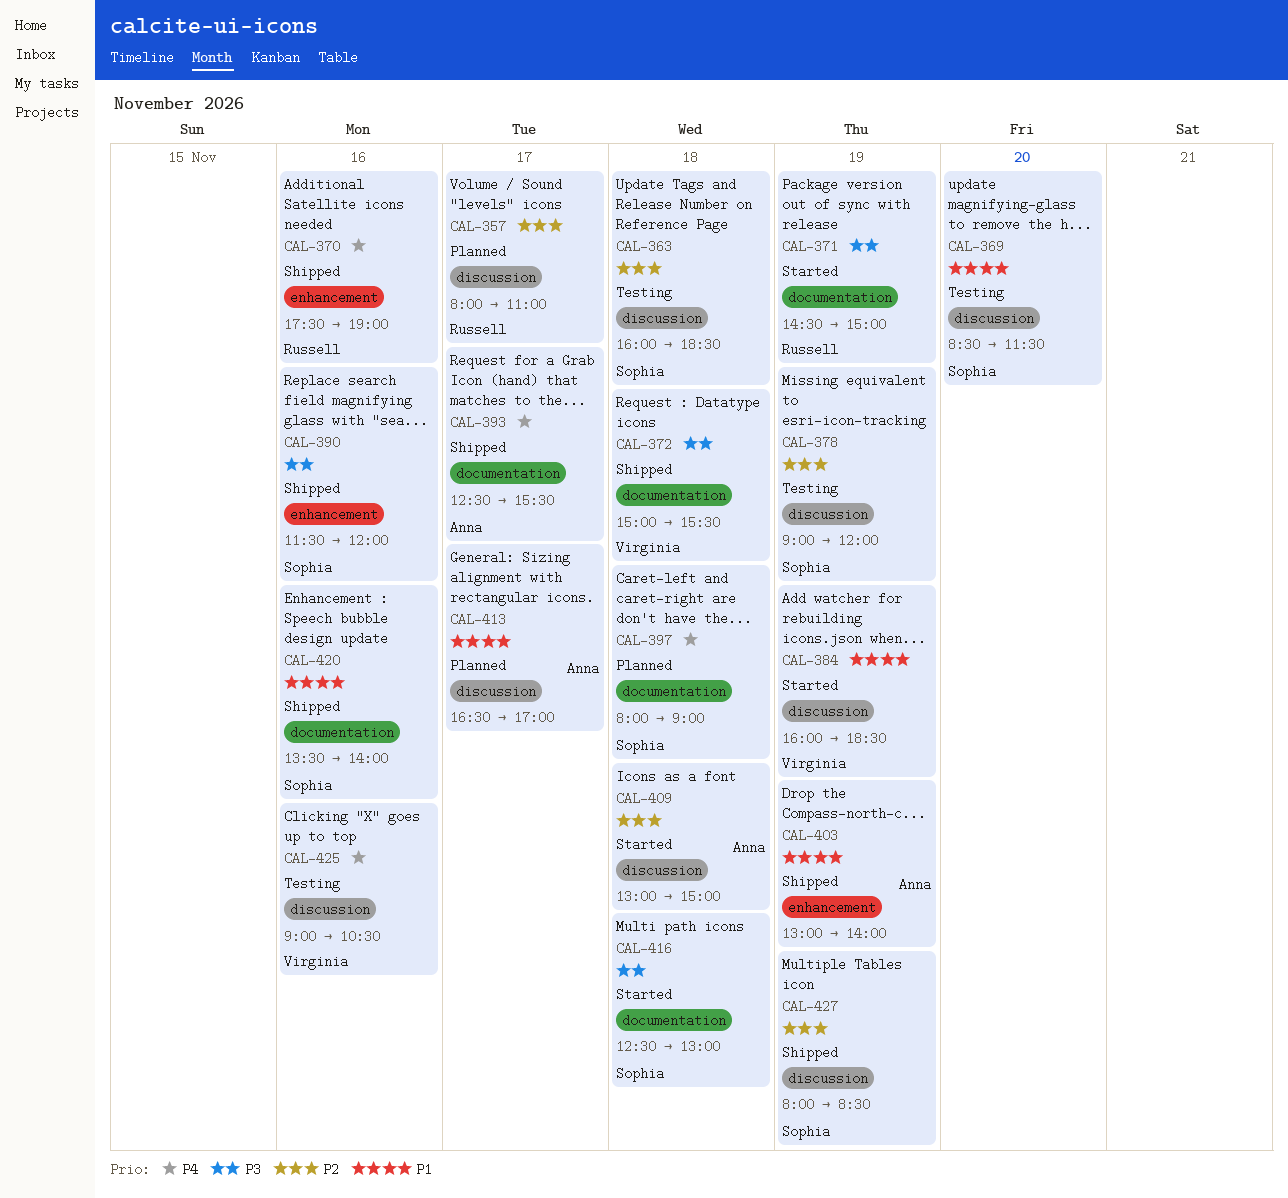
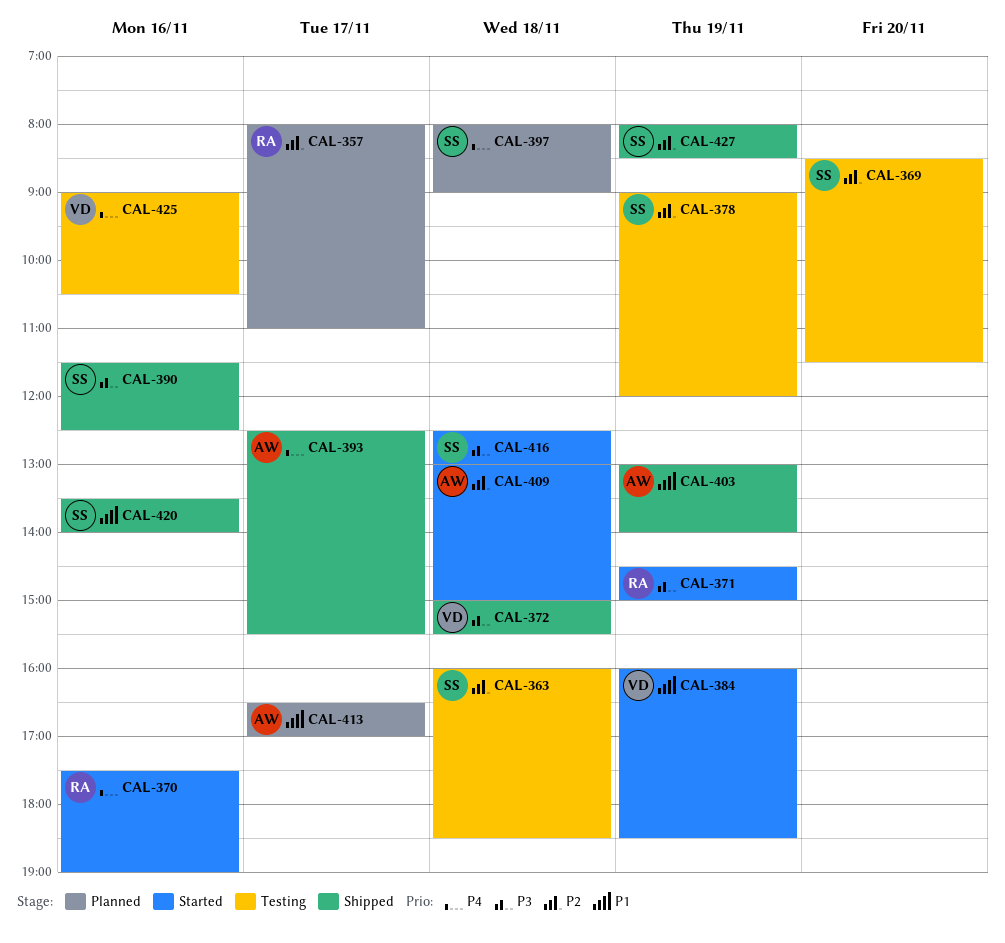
CAL-369, priority: P1 -> P2
CAL-370, status: Shipped -> Started
CAL-390, ends: 12:00 -> 12:30

